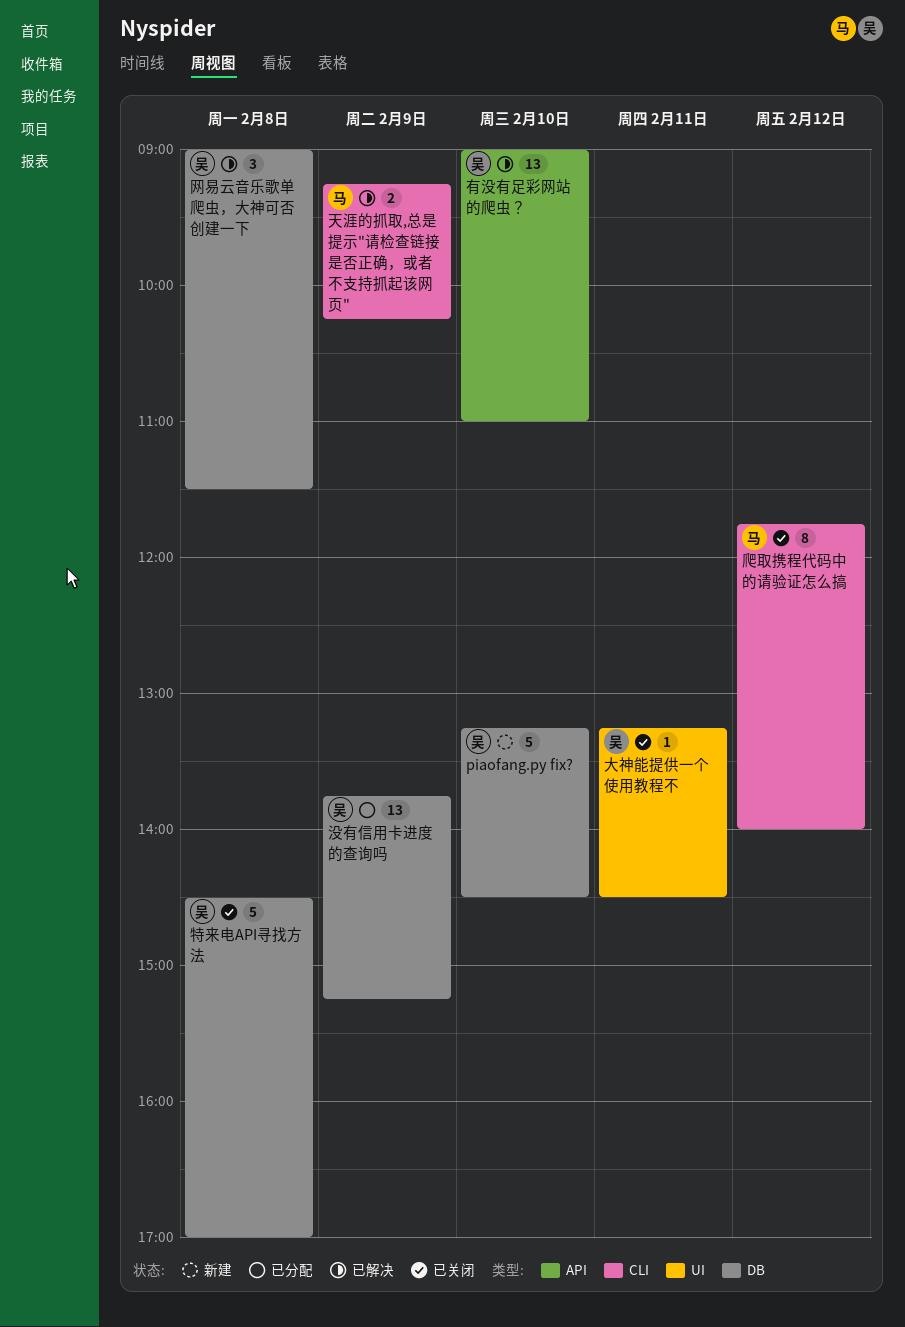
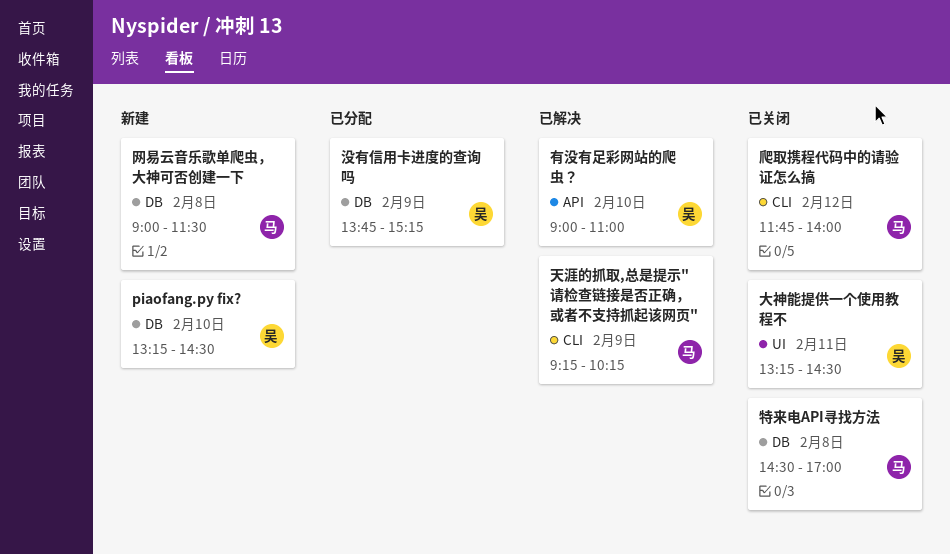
特来电API寻找方法, owner: 吴 -> 马
网易云音乐歌单爬虫，大神可否创建一下, status: 已解决 -> 新建
网易云音乐歌单爬虫，大神可否创建一下, owner: 吴 -> 马

